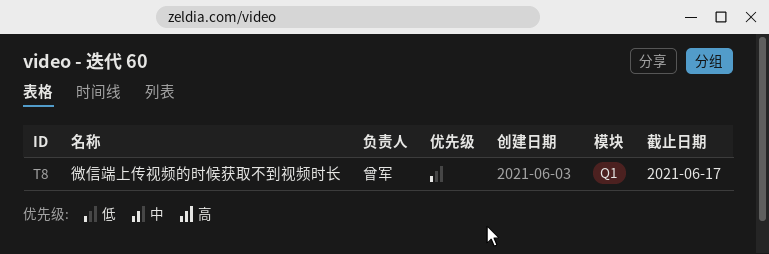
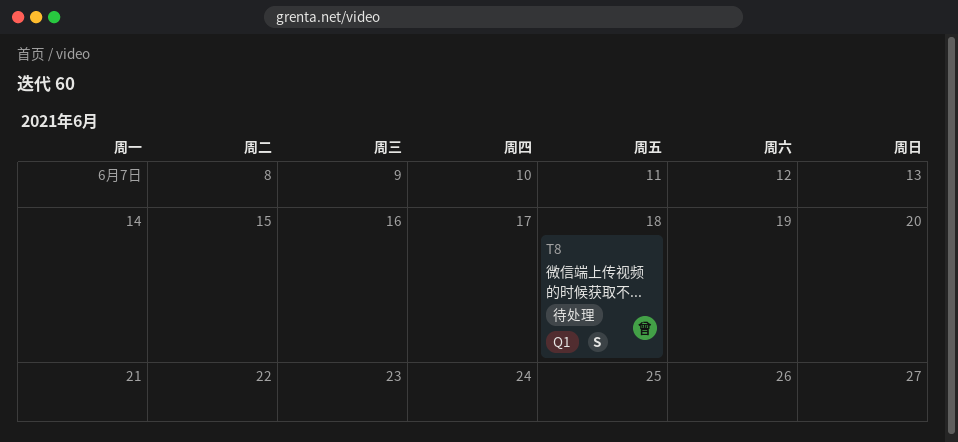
T8, due: Jun 17 -> Jun 18

